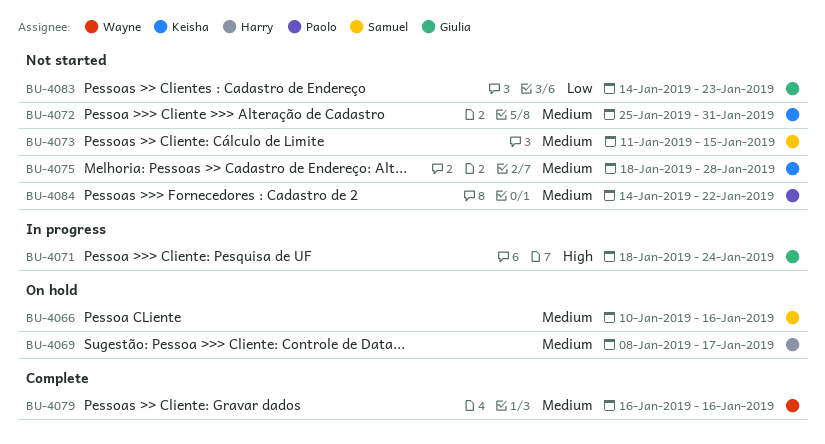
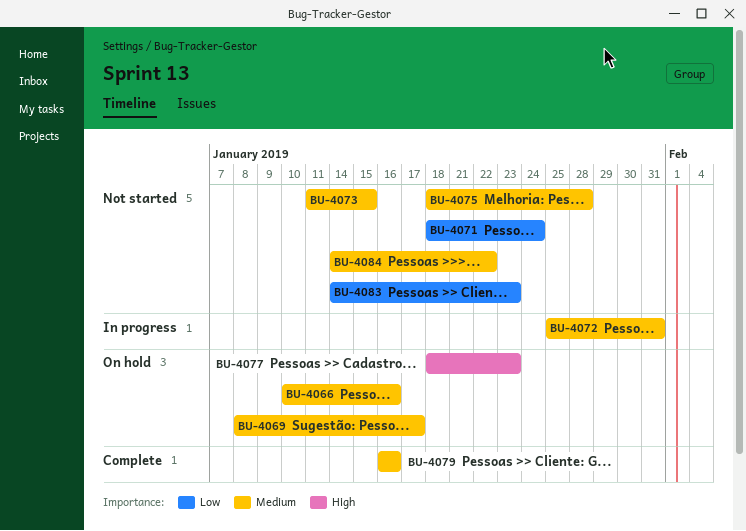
BU-4071, status: In progress -> Not started
BU-4071, priority: High -> Low
BU-4072, status: Not started -> In progress
BU-4077: none -> present

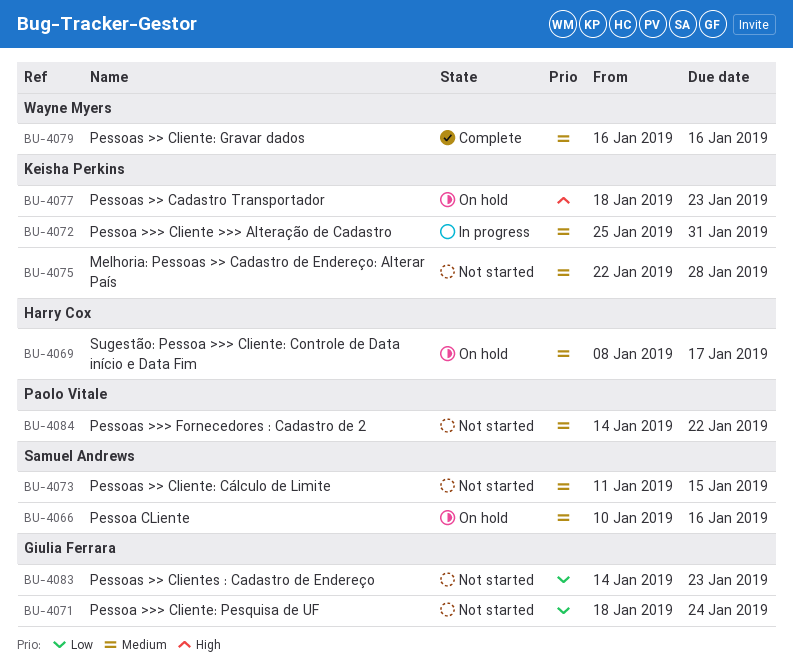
BU-4075, start: Jan 18 -> Jan 22

